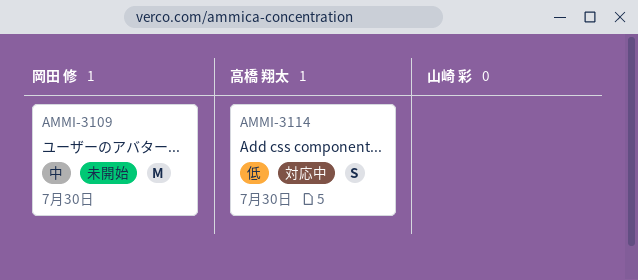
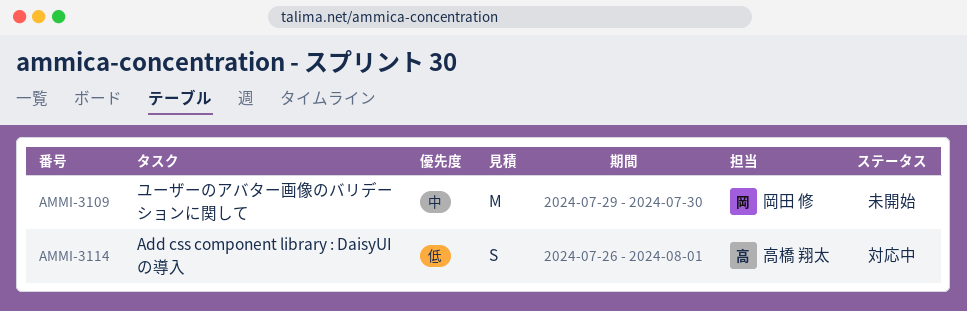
AMMI-3114, due: Jul 30 -> Aug 1

